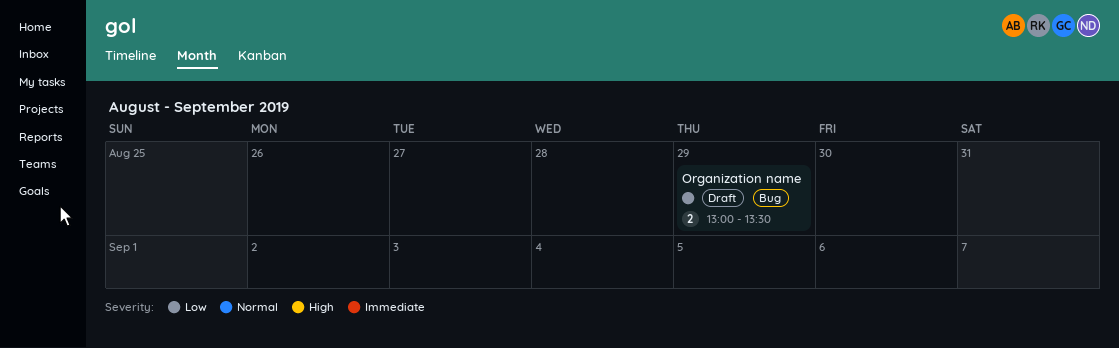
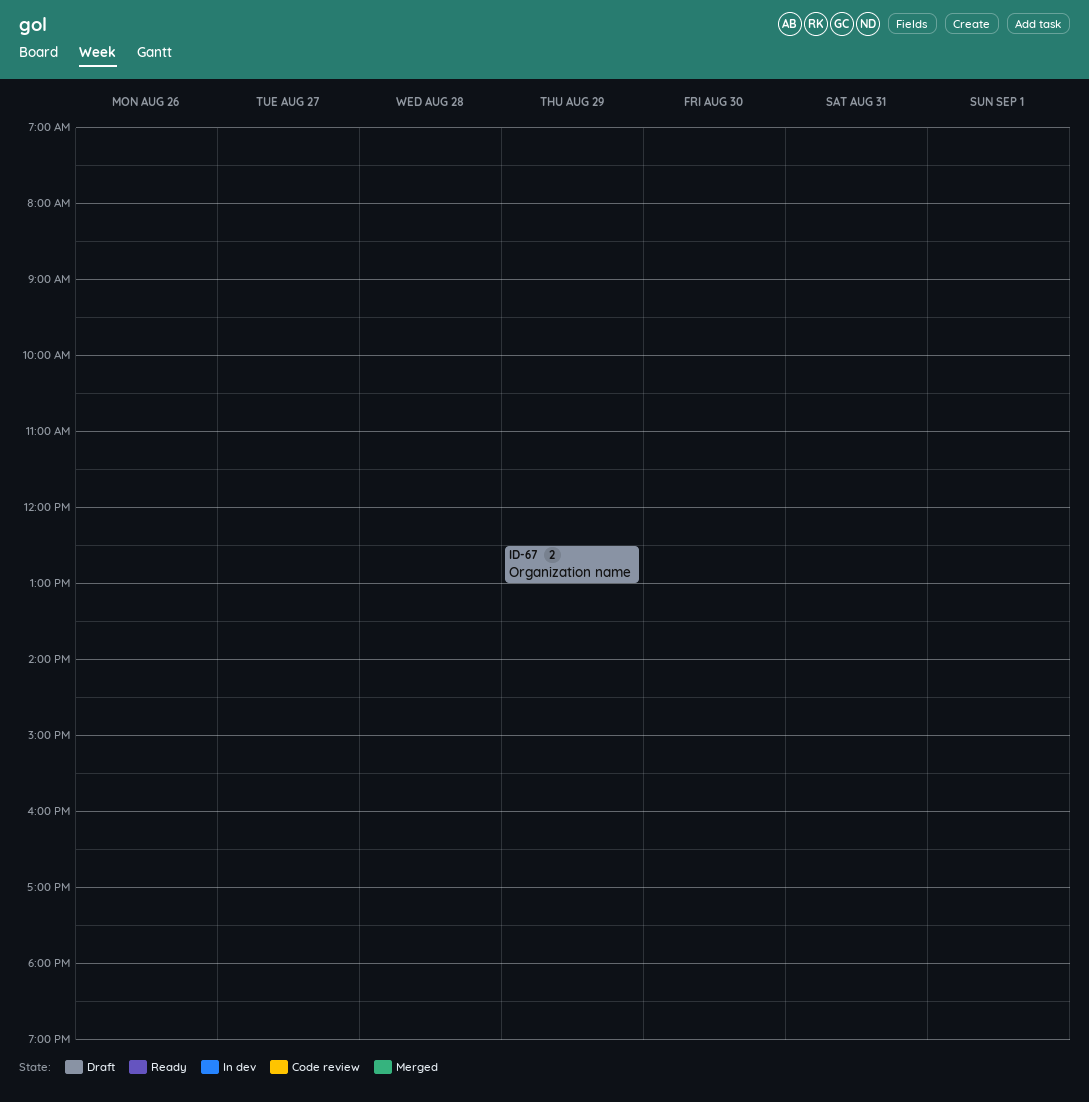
Organization name, begins: 13:00 -> 12:30
Organization name, ends: 13:30 -> 13:00

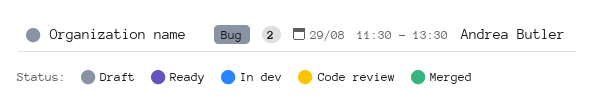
Organization name, begins: 12:30 -> 11:30
Organization name, ends: 13:00 -> 13:30

